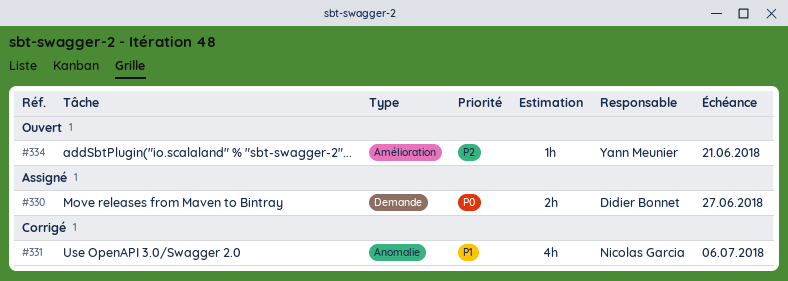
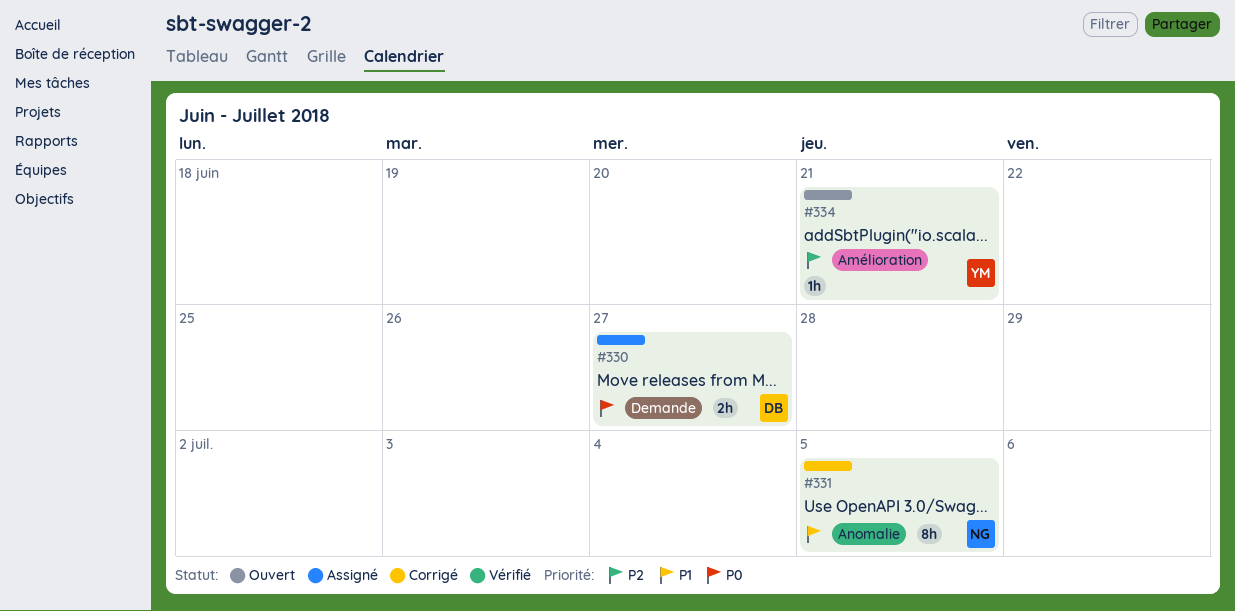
#331, estimate: 4h -> 8h
#331, due: Jul 6 -> Jul 5

